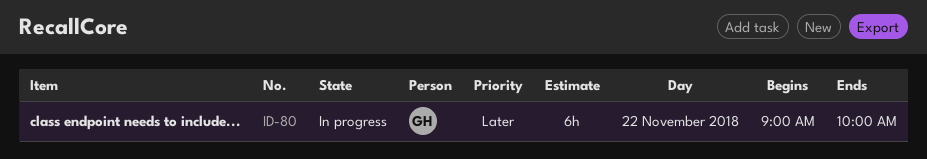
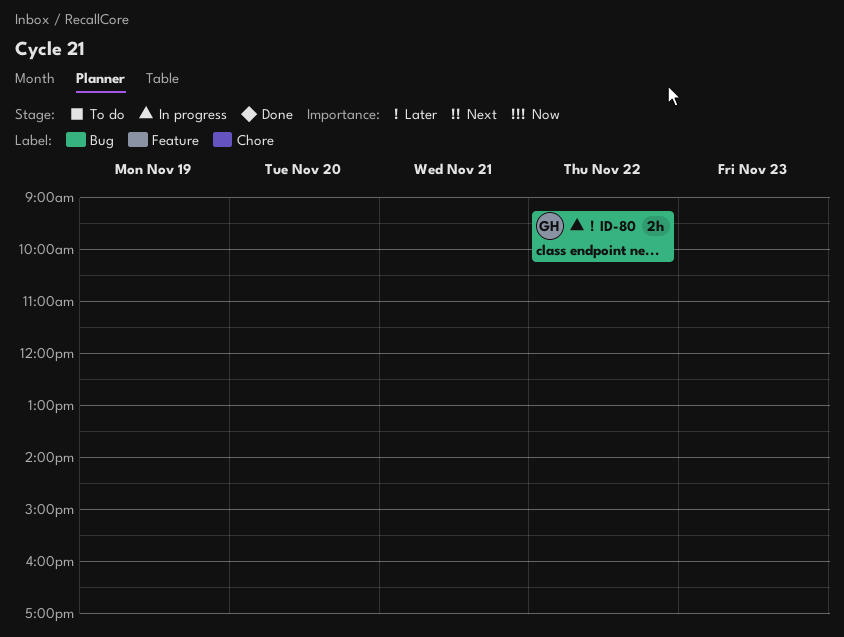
ID-80, estimate: 6h -> 2h
ID-80, begins: 09:00 -> 09:15
ID-80, ends: 10:00 -> 10:15

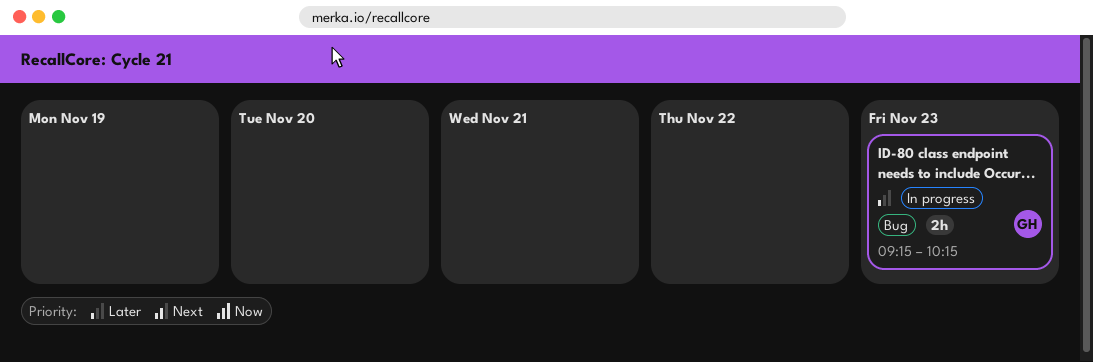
ID-80, day: Nov 22 -> Nov 23

